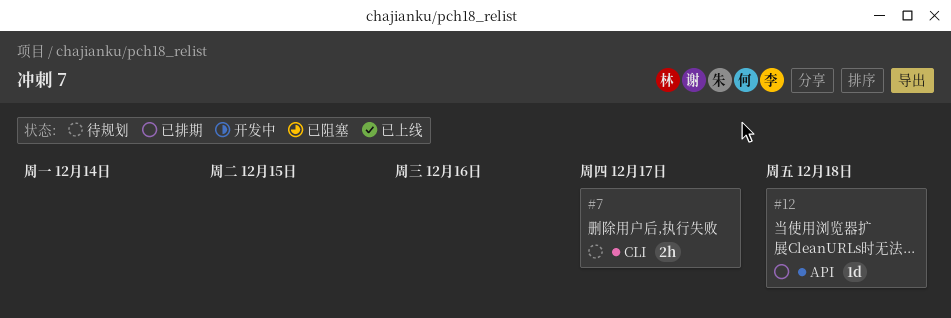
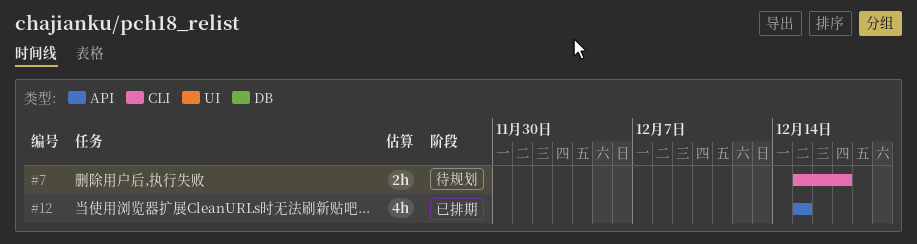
#12, estimate: 1d -> 4h
#12, due: Dec 18 -> Dec 15

